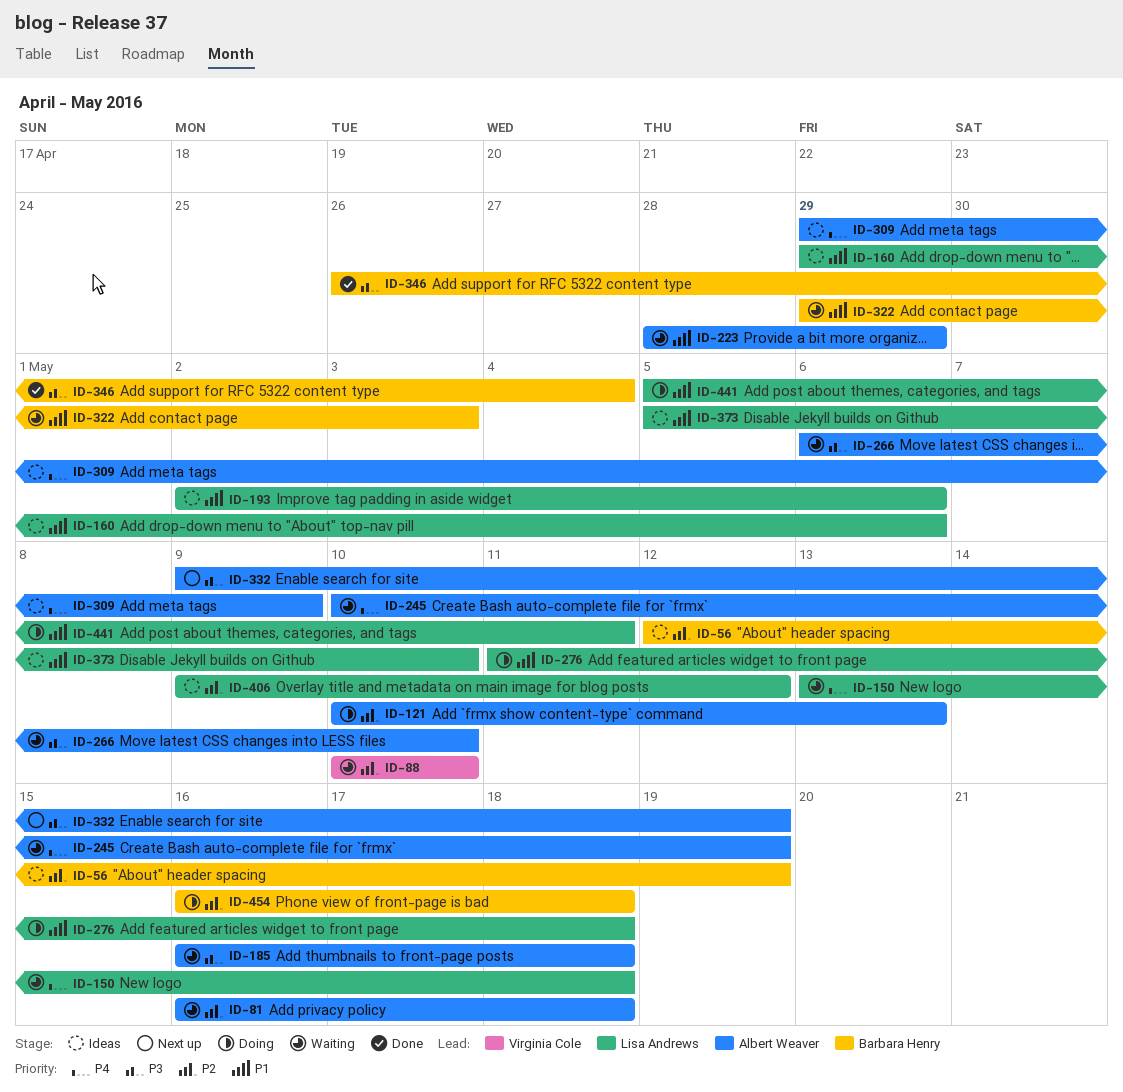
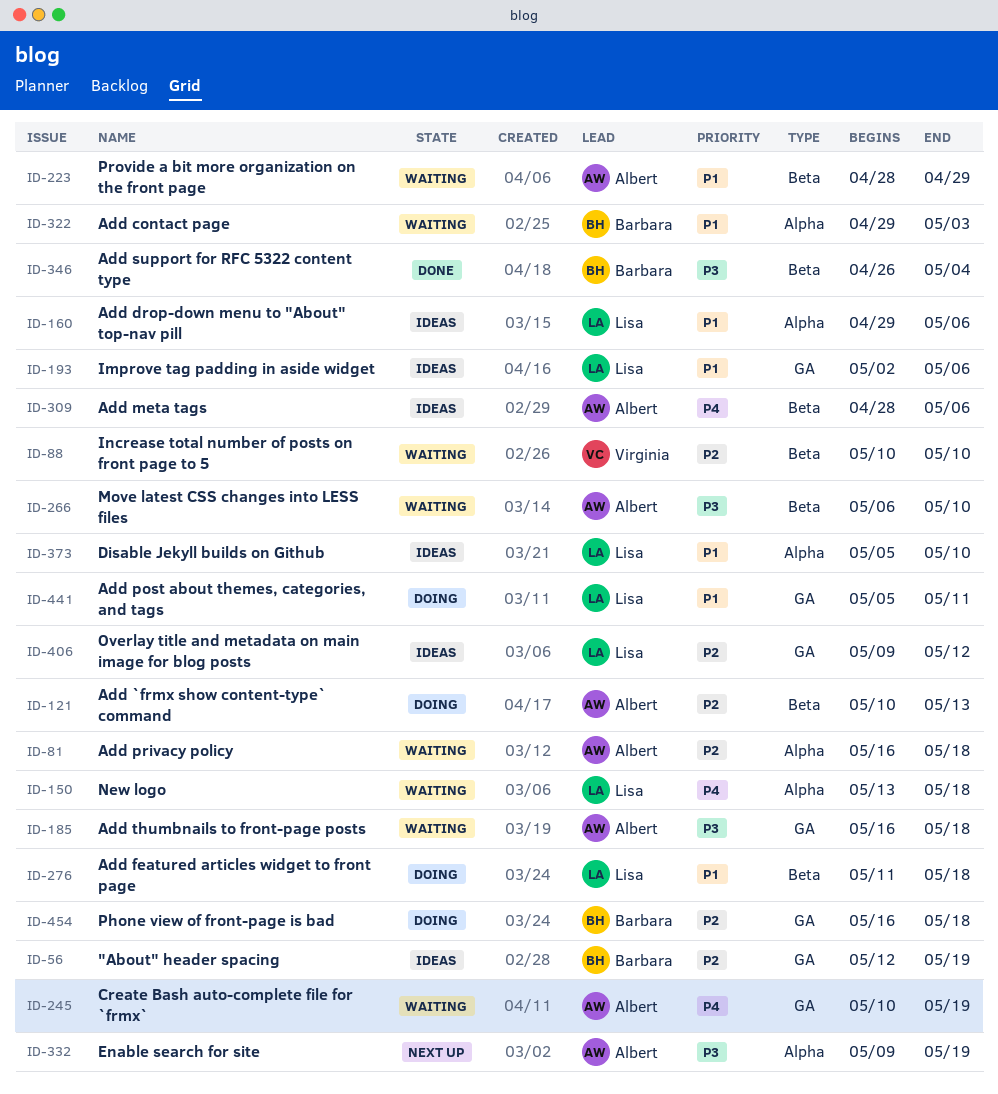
ID-309, start: Apr 29 -> Apr 28
ID-309, due: May 9 -> May 6

